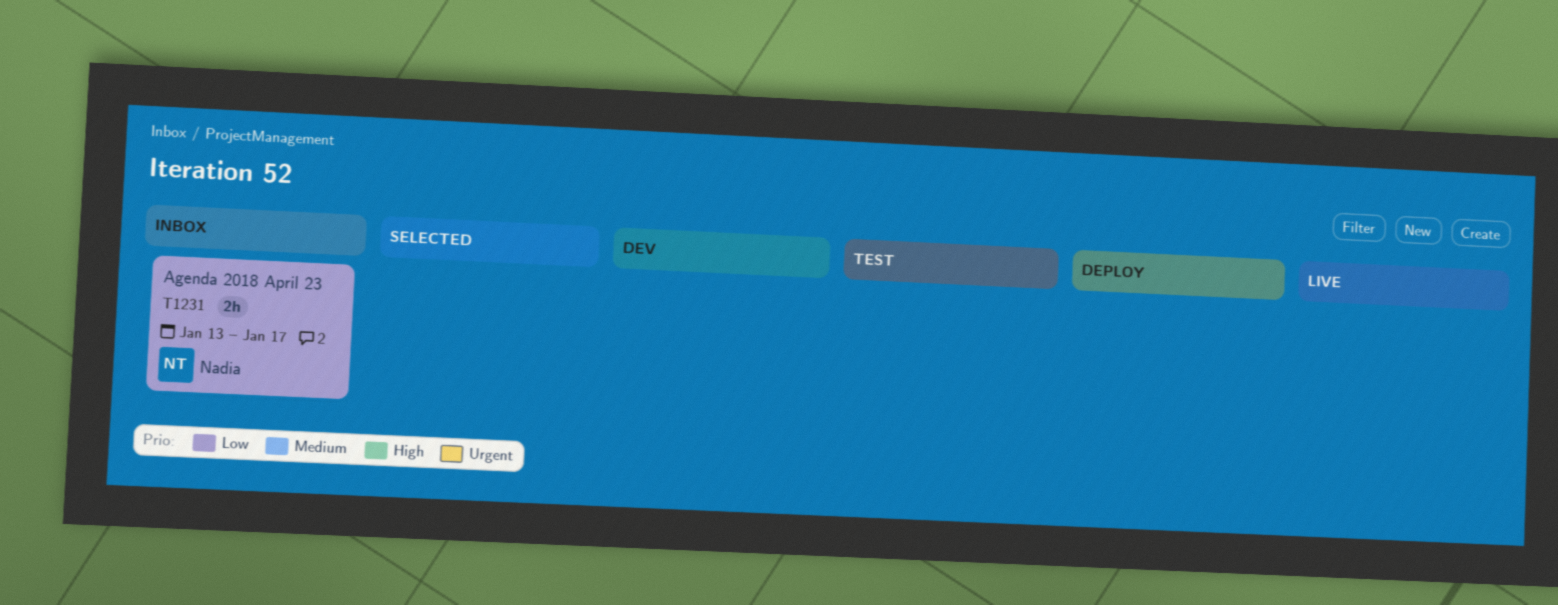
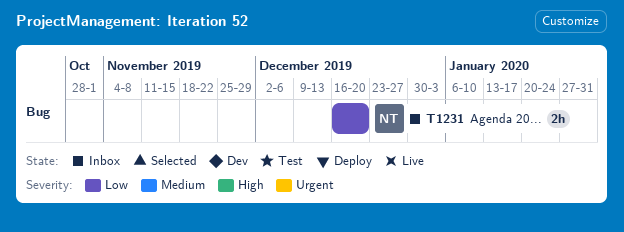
T1231, start: Jan 13 -> Dec 16
T1231, due: Jan 17 -> Dec 20

